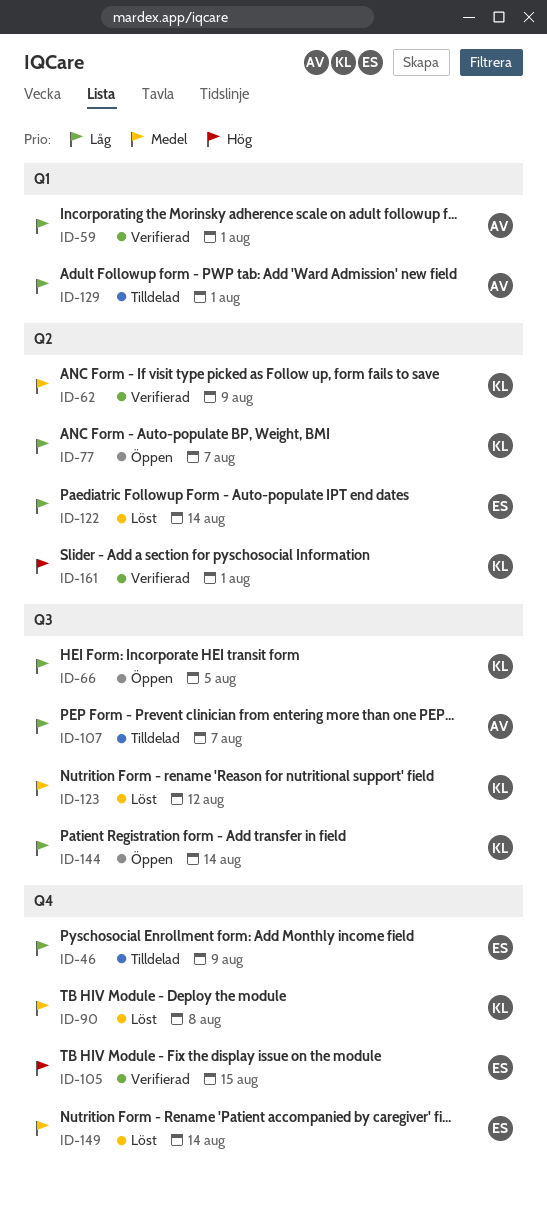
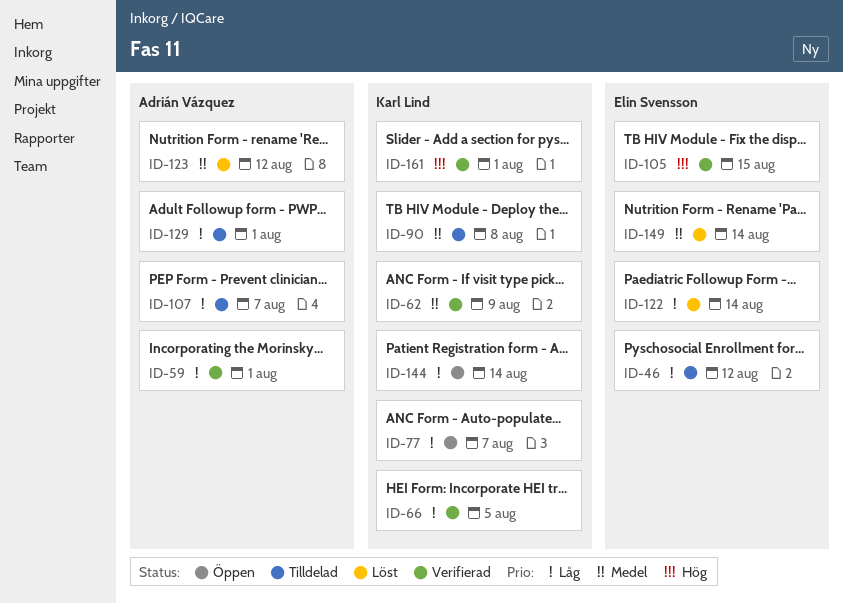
ID-46, due: Aug 9 -> Aug 12
ID-66, status: Öppen -> Verifierad
ID-90, status: Löst -> Tilldelad
ID-123, owner: Karl Lind -> Adrián Vázquez

